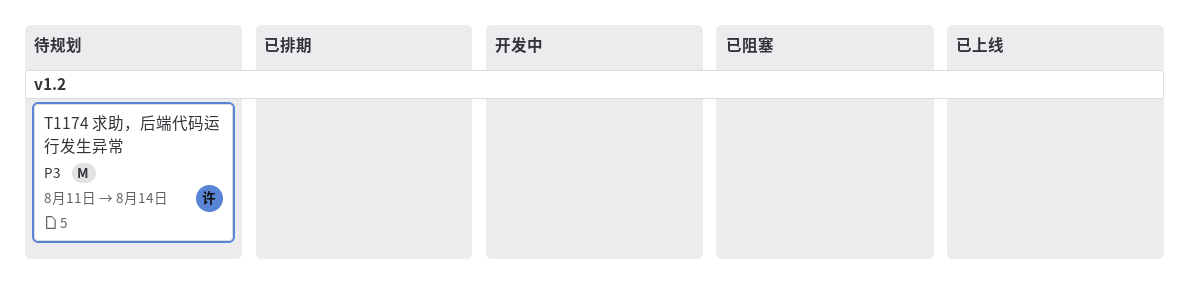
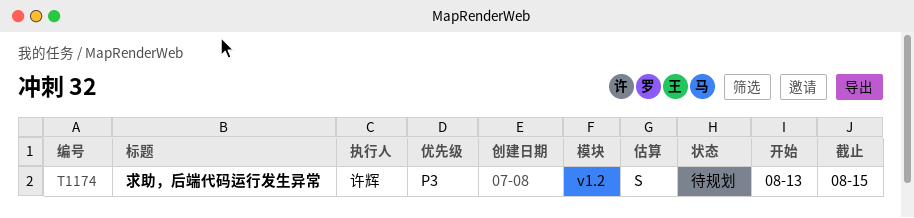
T1174, estimate: M -> S
T1174, start: Aug 11 -> Aug 13
T1174, due: Aug 14 -> Aug 15

